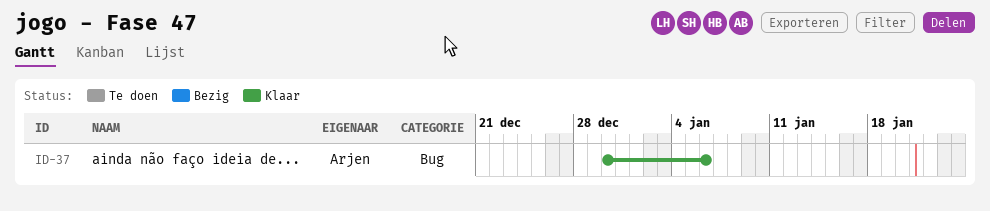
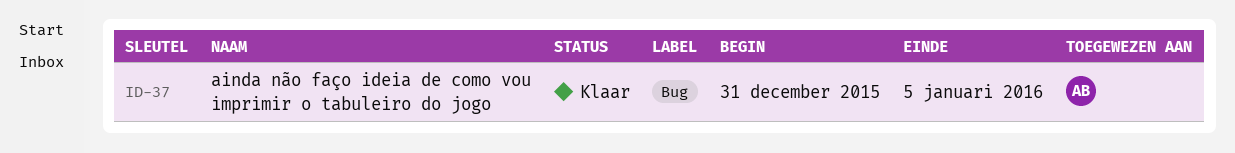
ID-37, start: Dec 30 -> Dec 31
ID-37, due: Jan 6 -> Jan 5

